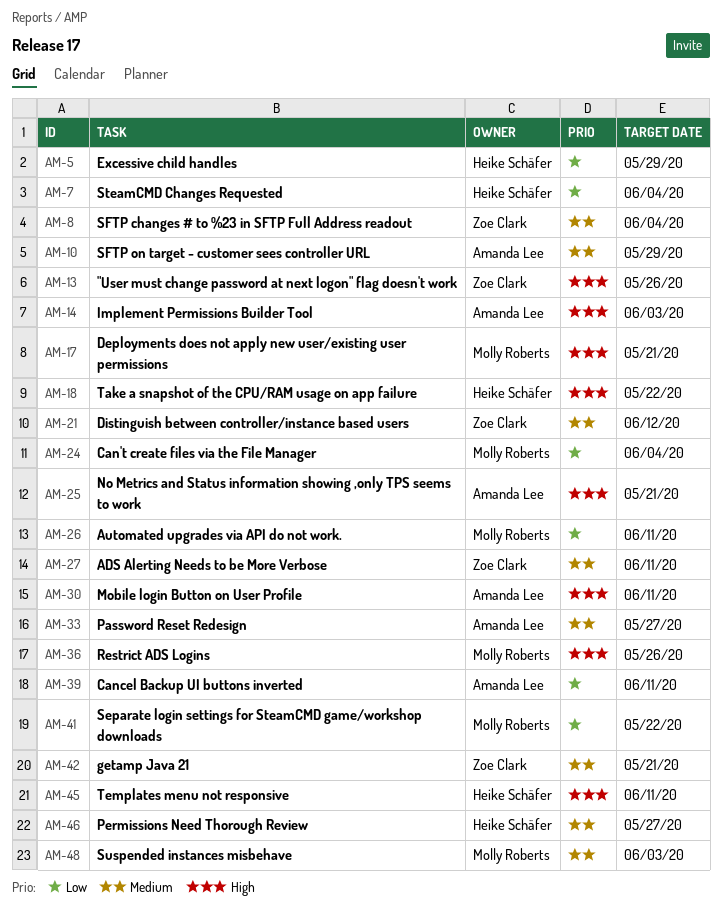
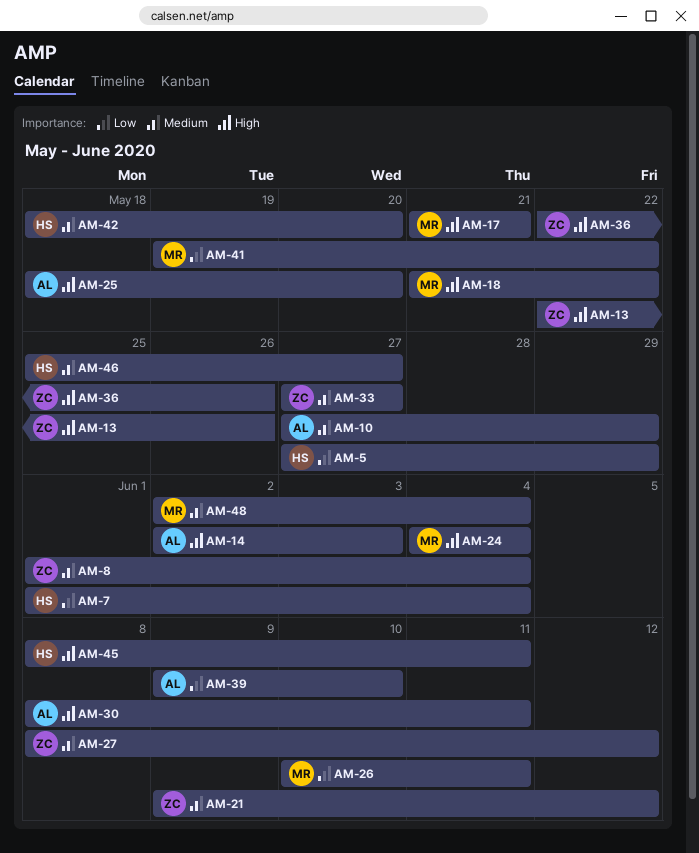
AM-18, owner: Heike Schäfer -> Molly Roberts
AM-24, priority: Low -> High
AM-25, due: May 21 -> May 20
AM-27, due: Jun 11 -> Jun 12
AM-33, owner: Amanda Lee -> Zoe Clark
AM-36, owner: Molly Roberts -> Zoe Clark
AM-39, due: Jun 11 -> Jun 10
AM-42, owner: Zoe Clark -> Heike Schäfer
AM-42, due: May 21 -> May 20
AM-48, due: Jun 3 -> Jun 4

